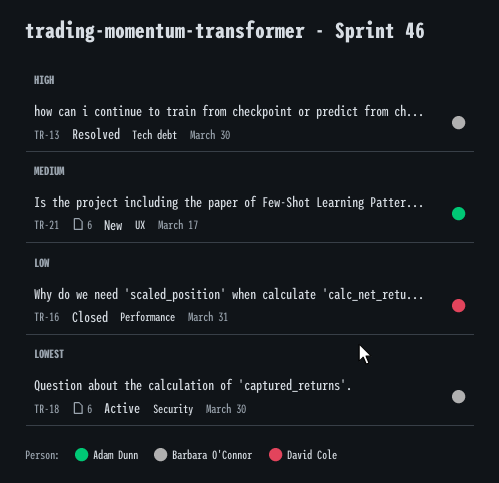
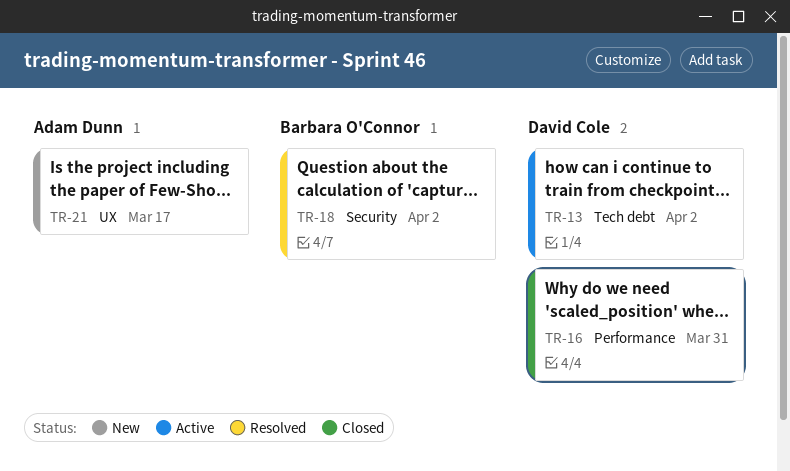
TR-13, status: Resolved -> Active
TR-13, owner: Barbara O'Connor -> David Cole
TR-13, due: Mar 30 -> Apr 2
TR-18, status: Active -> Resolved
TR-18, due: Mar 30 -> Apr 2

